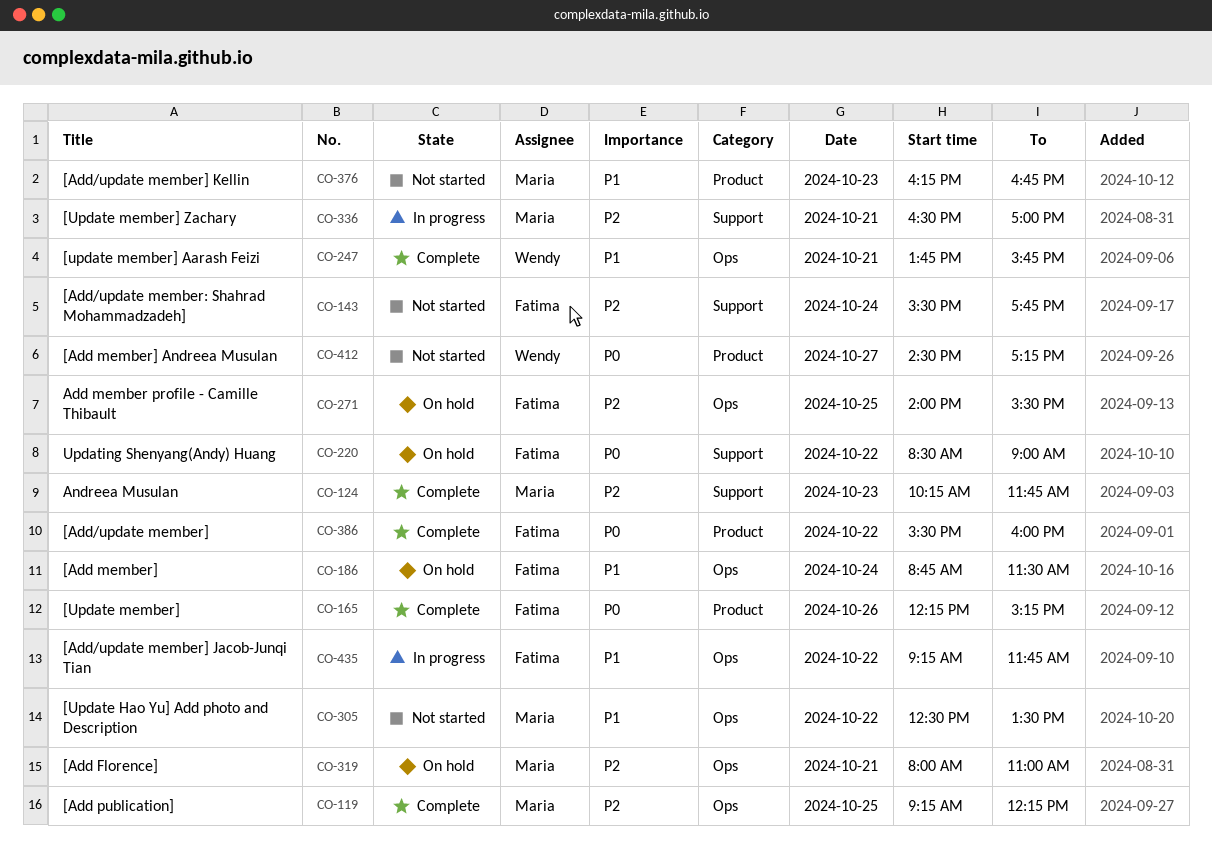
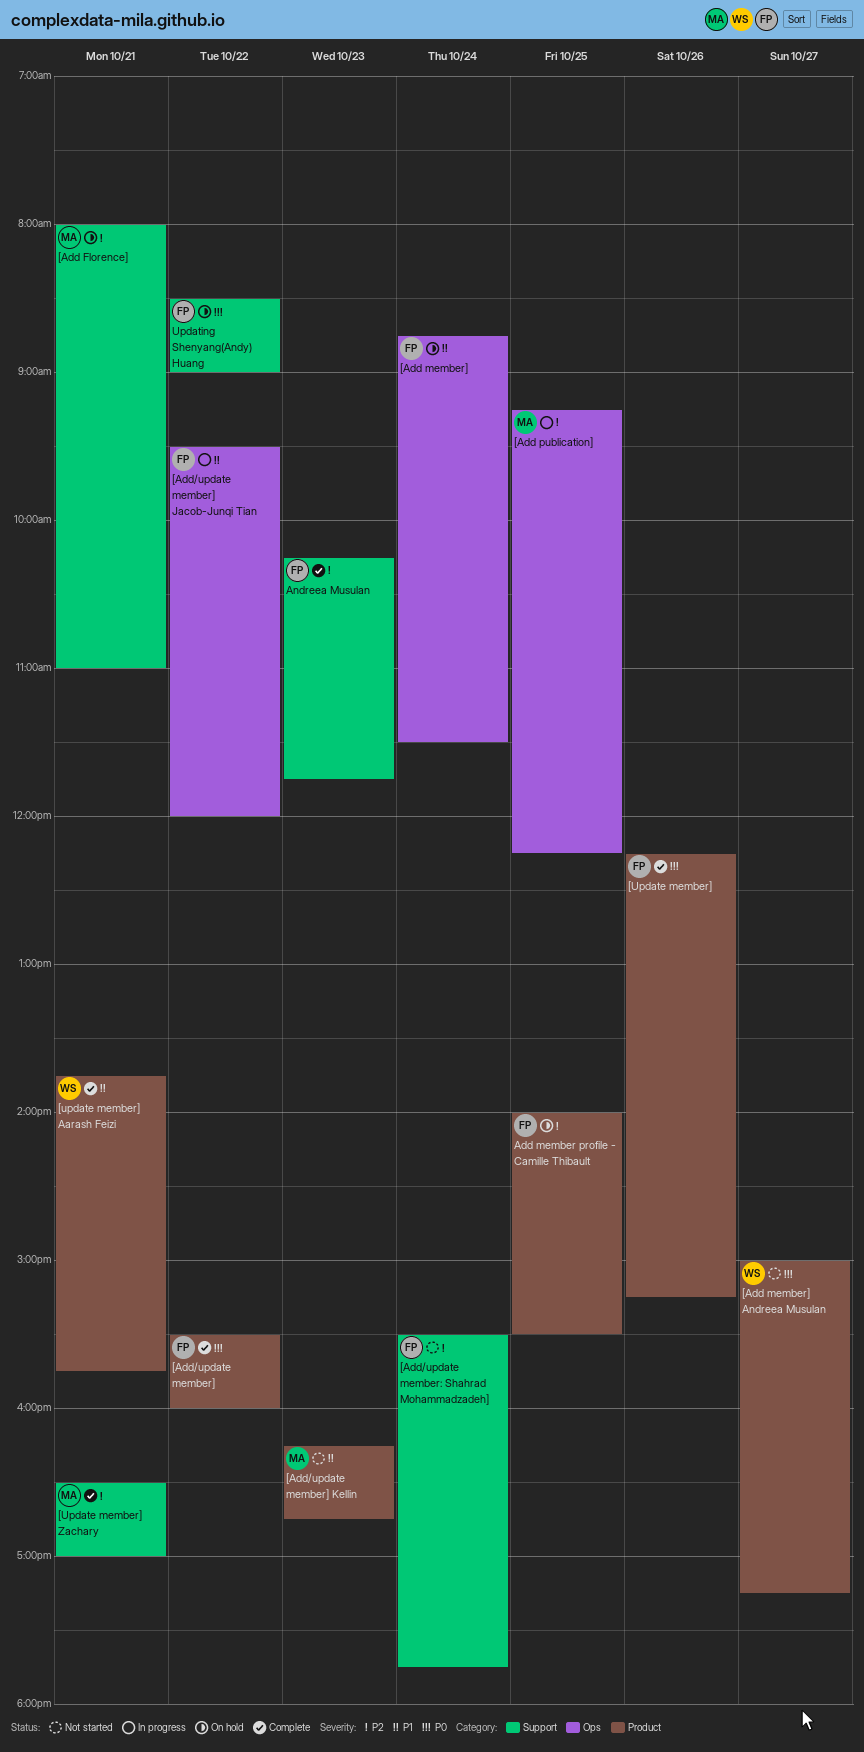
[Add Florence], label: Ops -> Support
[Add member] Andreea Musulan, begins: 14:30 -> 15:00
[Add publication], status: Complete -> In progress
[Add/update member] Jacob-Junqi Tian, begins: 09:15 -> 09:30
[Add/update member] Jacob-Junqi Tian, ends: 11:45 -> 12:00
[Update Hao Yu] Add photo and Description: present -> none
[update member] Aarash Feizi, label: Ops -> Product
[Update member] Zachary, status: In progress -> Complete
Add member profile - Camille Thibault, label: Ops -> Product
Andreea Musulan, owner: Maria -> Fatima

